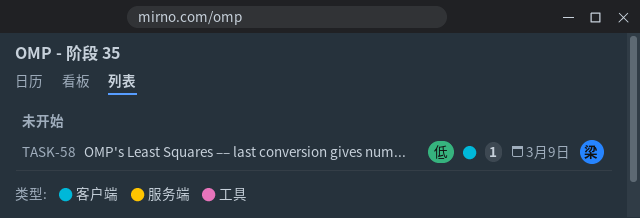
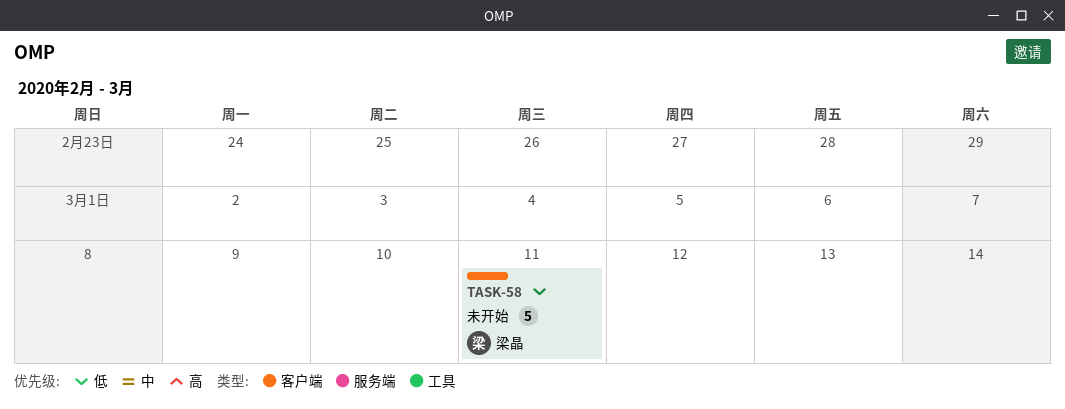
TASK-58, estimate: 1 -> 5
TASK-58, due: Mar 9 -> Mar 11

